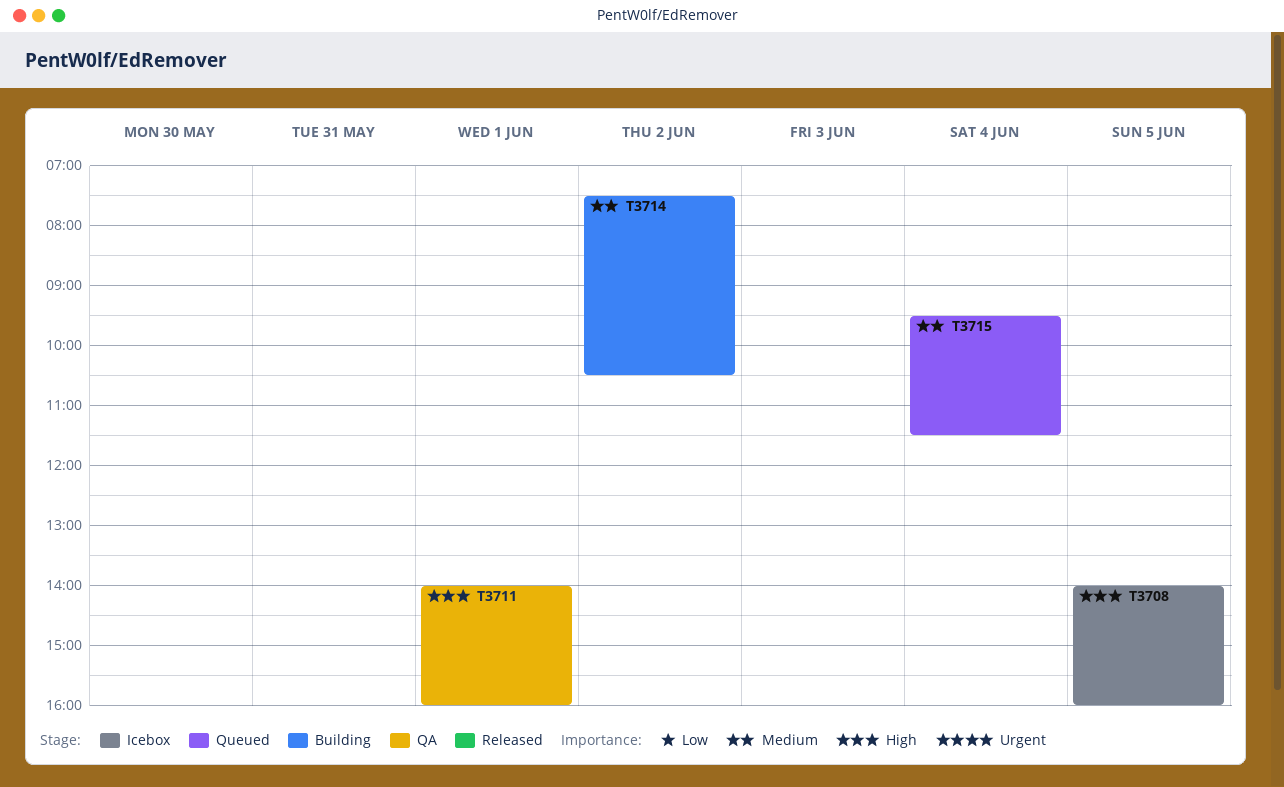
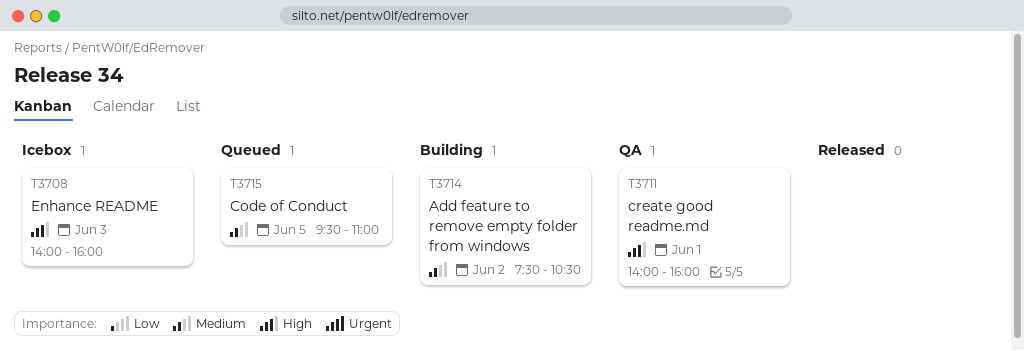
T3708, day: Jun 5 -> Jun 3
T3715, day: Jun 4 -> Jun 5
T3715, ends: 11:30 -> 11:00

